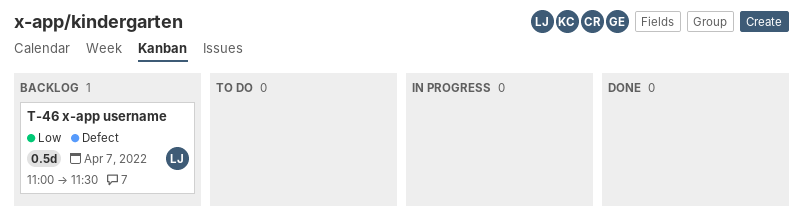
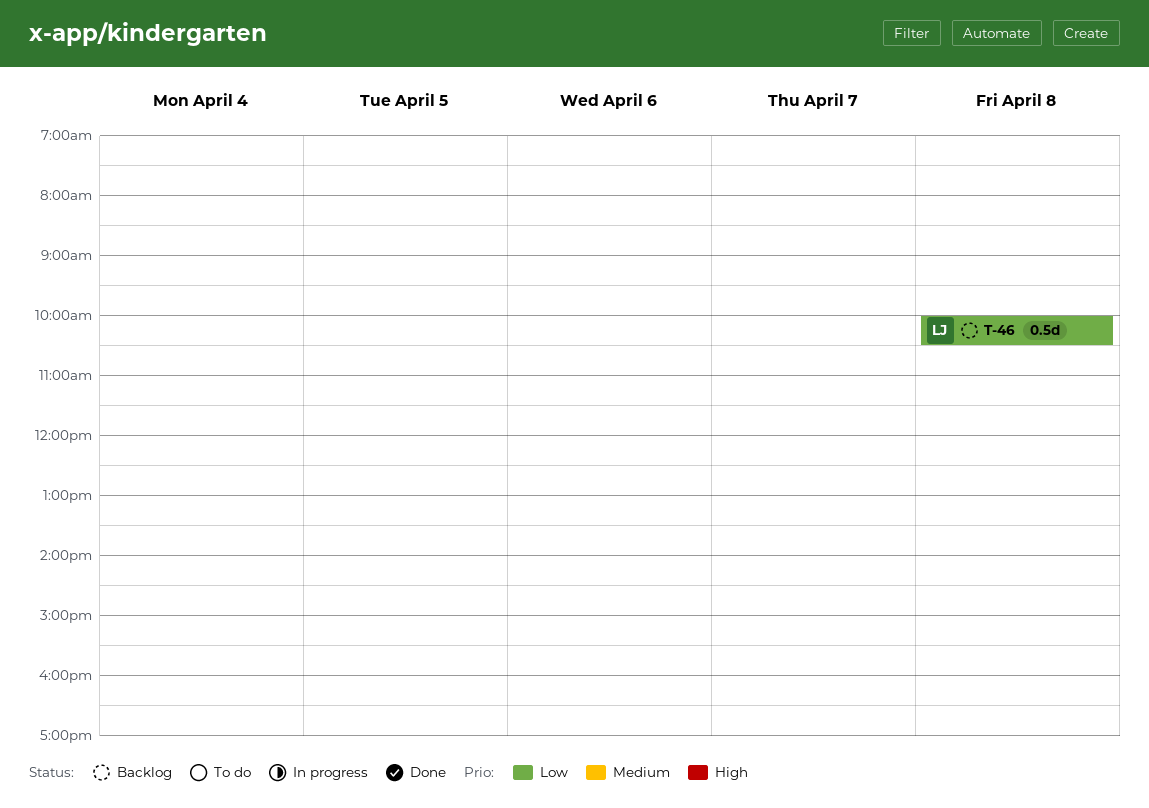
T-46, day: Apr 7 -> Apr 8
T-46, begins: 11:00 -> 10:00
T-46, ends: 11:30 -> 10:30

